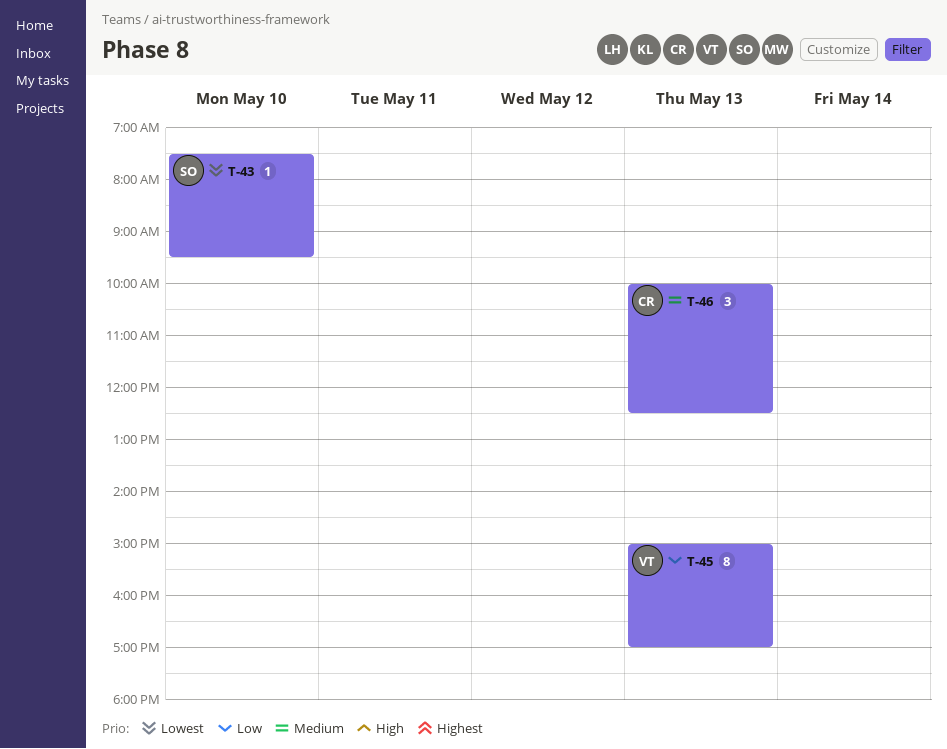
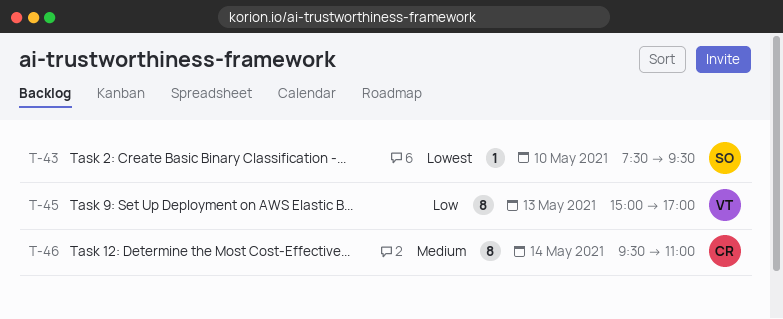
T-46, estimate: 3 -> 8
T-46, day: May 13 -> May 14
T-46, begins: 10:00 -> 09:30
T-46, ends: 12:30 -> 11:00

